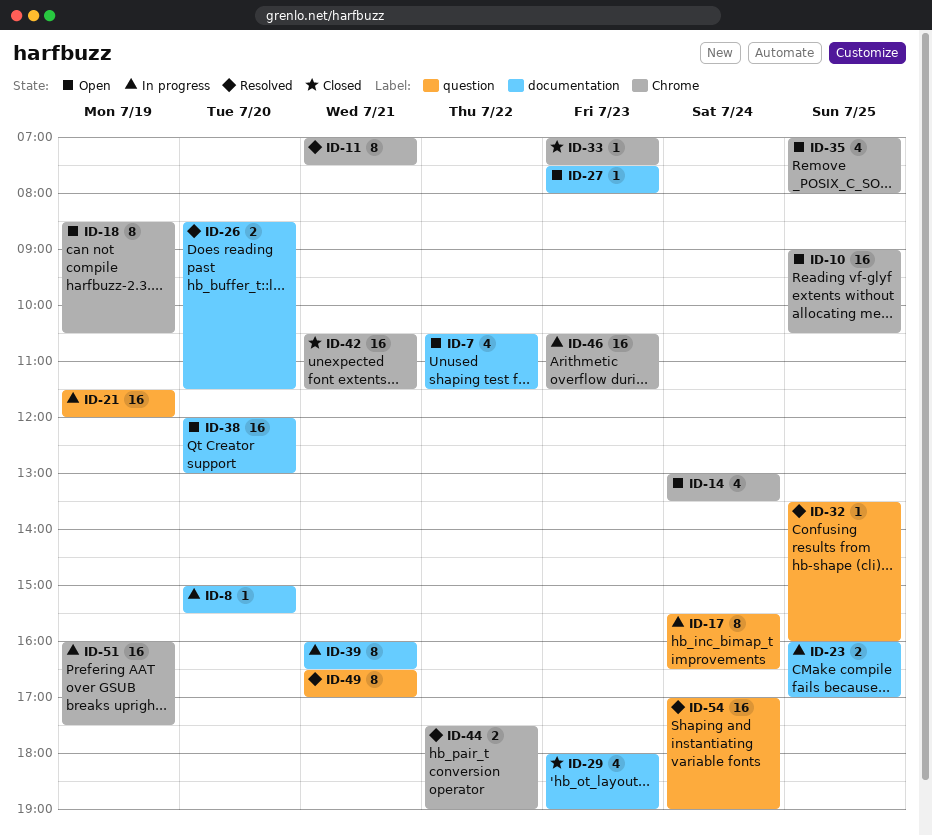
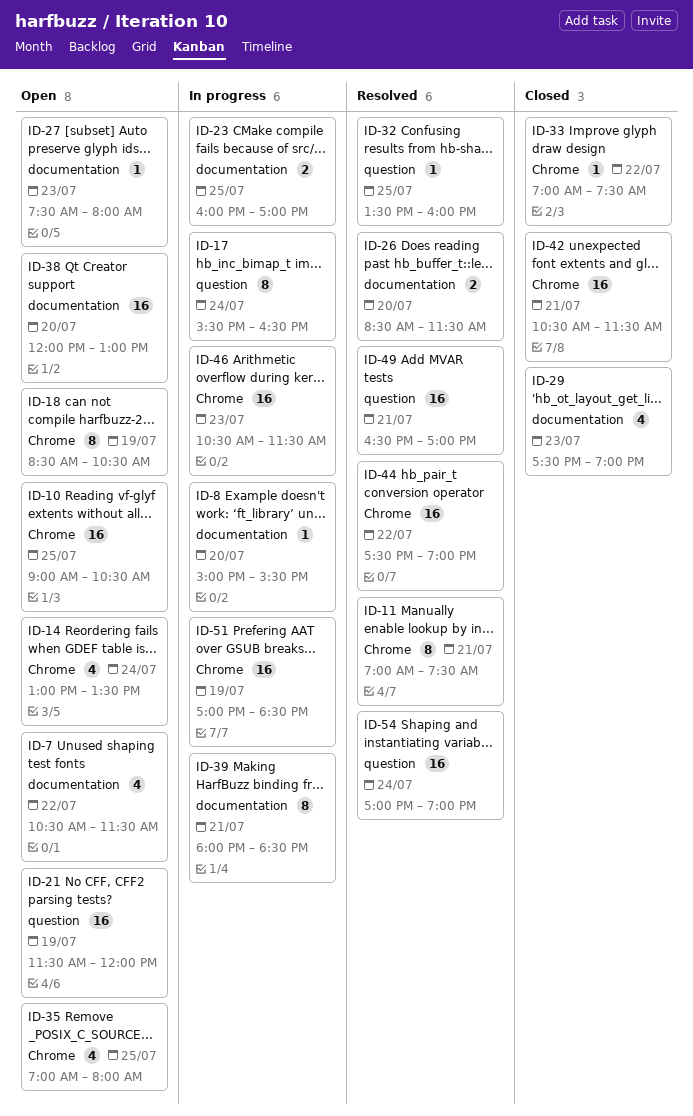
ID-21, status: In progress -> Open
ID-29, begins: 18:00 -> 17:30
ID-33, day: Jul 23 -> Jul 22
ID-39, begins: 16:00 -> 18:00
ID-39, ends: 16:30 -> 18:30
ID-44, estimate: 2 -> 16
ID-49, estimate: 8 -> 16
ID-51, begins: 16:00 -> 17:00
ID-51, ends: 17:30 -> 18:30

